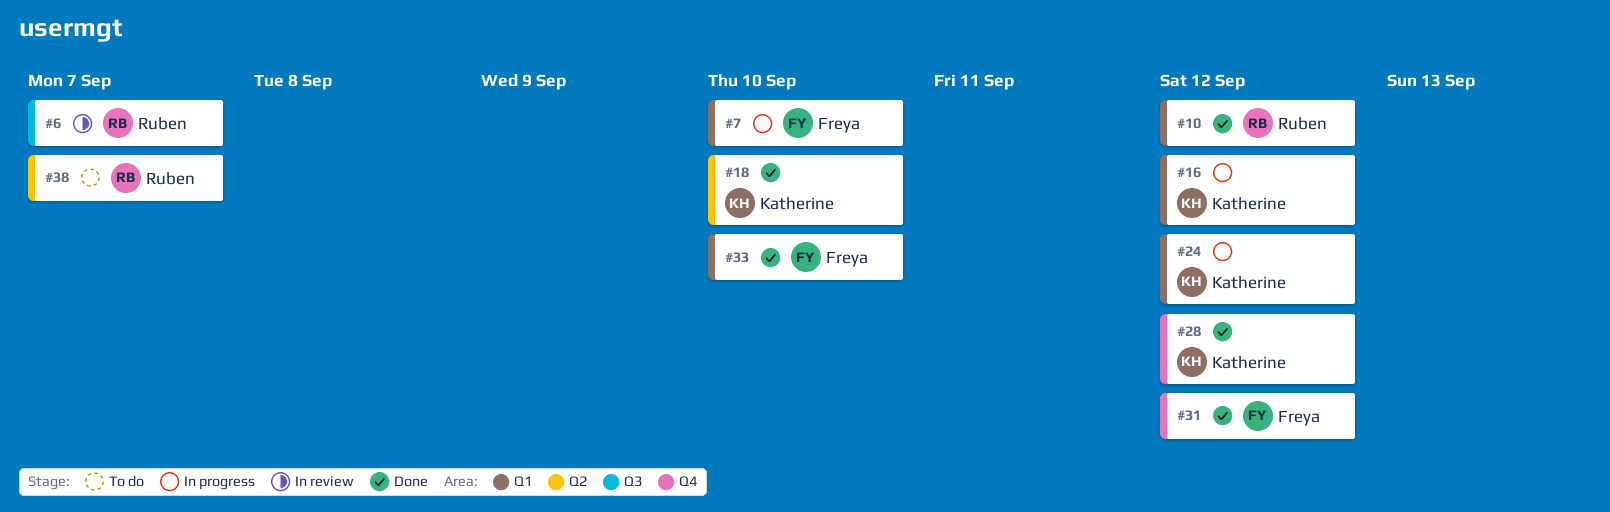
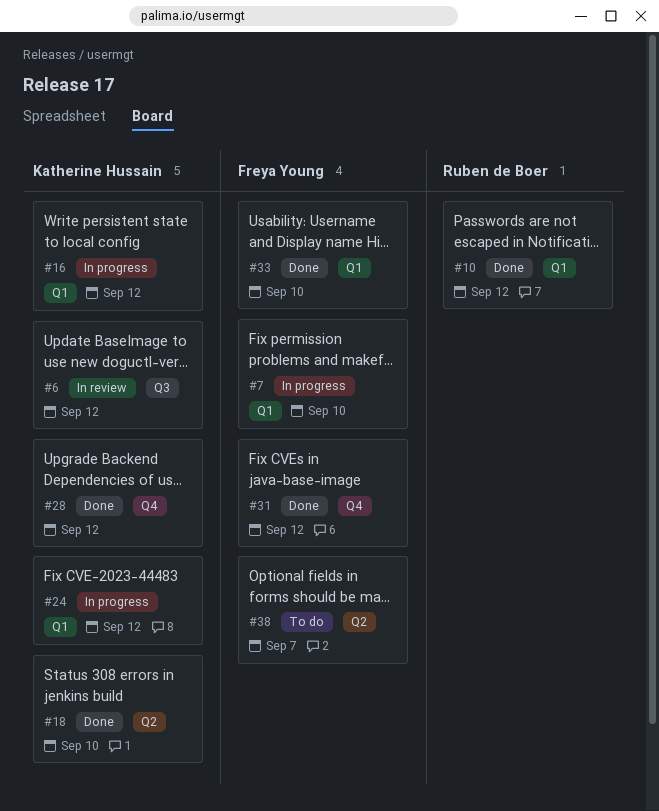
#6, owner: Ruben de Boer -> Katherine Hussain
#6, due: Sep 7 -> Sep 12
#38, owner: Ruben de Boer -> Freya Young

